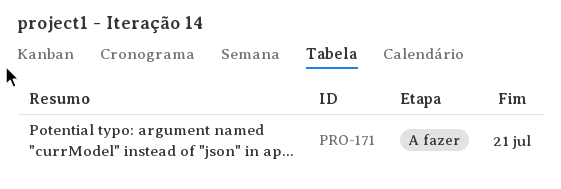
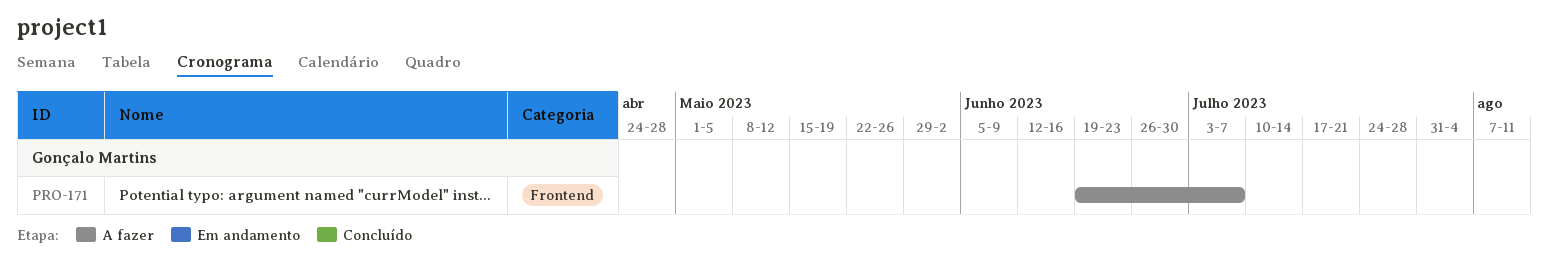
PRO-171, due: Jul 21 -> Jul 7

